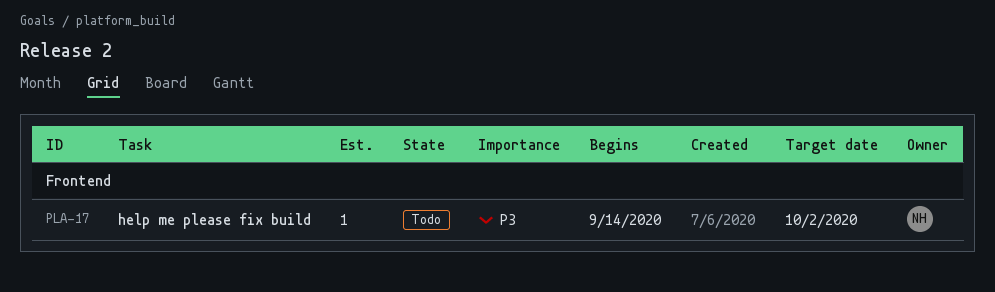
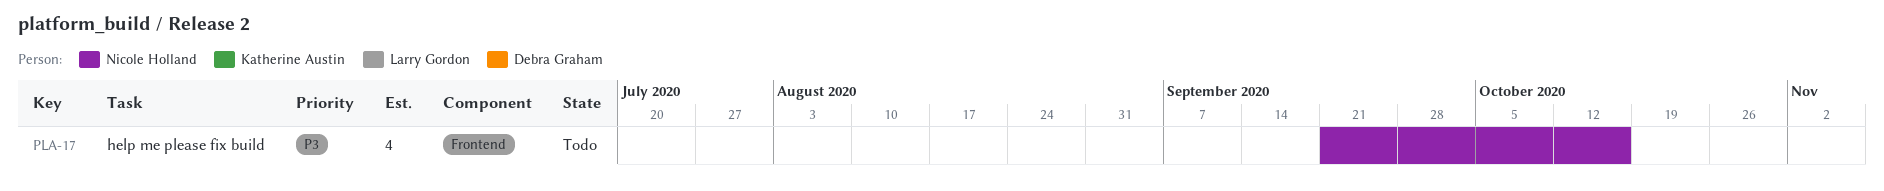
PLA-17, estimate: 1 -> 4
PLA-17, start: Sep 14 -> Sep 21
PLA-17, due: Oct 2 -> Oct 16

